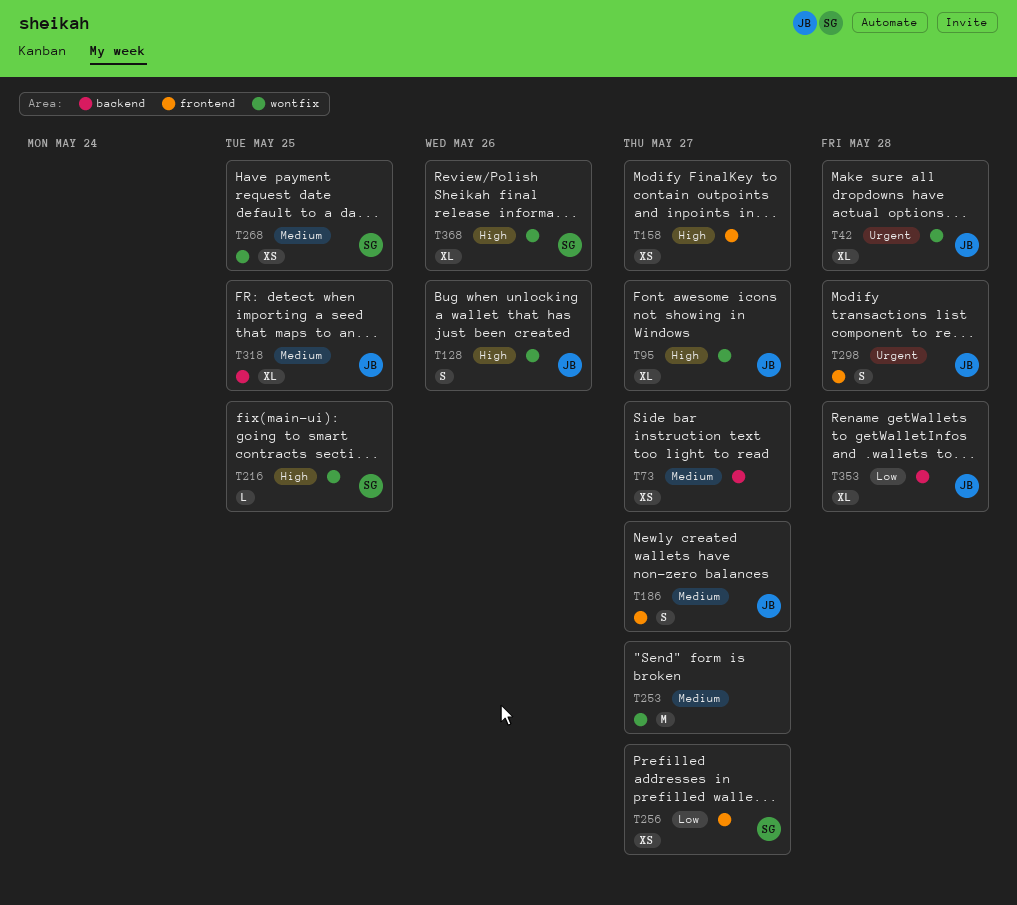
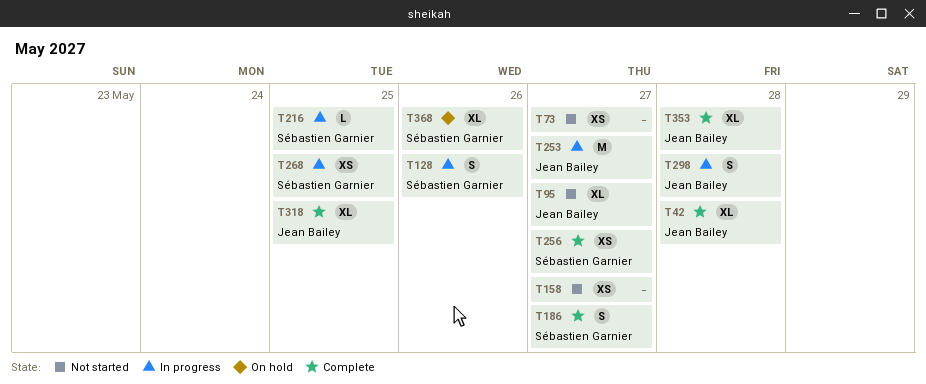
T128, owner: Jean Bailey -> Sébastien Garnier
T186, owner: Jean Bailey -> Sébastien Garnier
T253, owner: none -> Jean Bailey

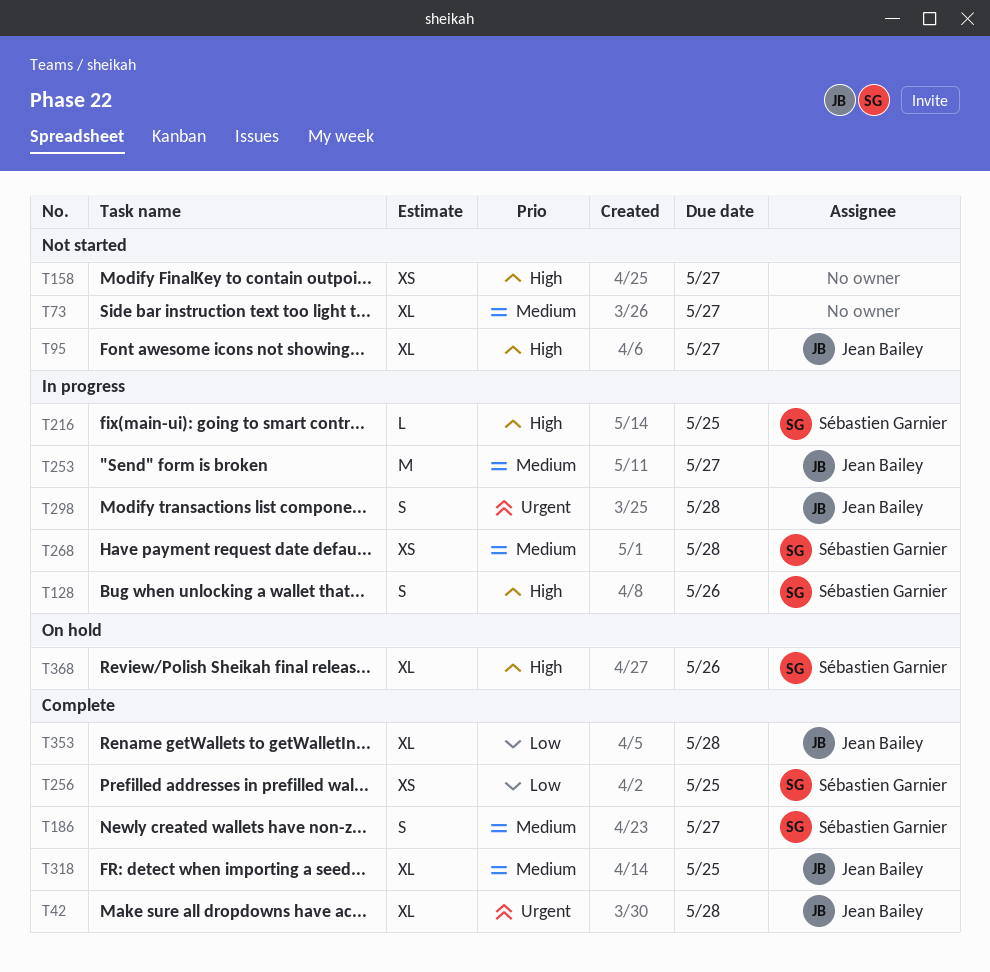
T73, estimate: XS -> XL
T256, due: May 27 -> May 25
T268, due: May 25 -> May 28

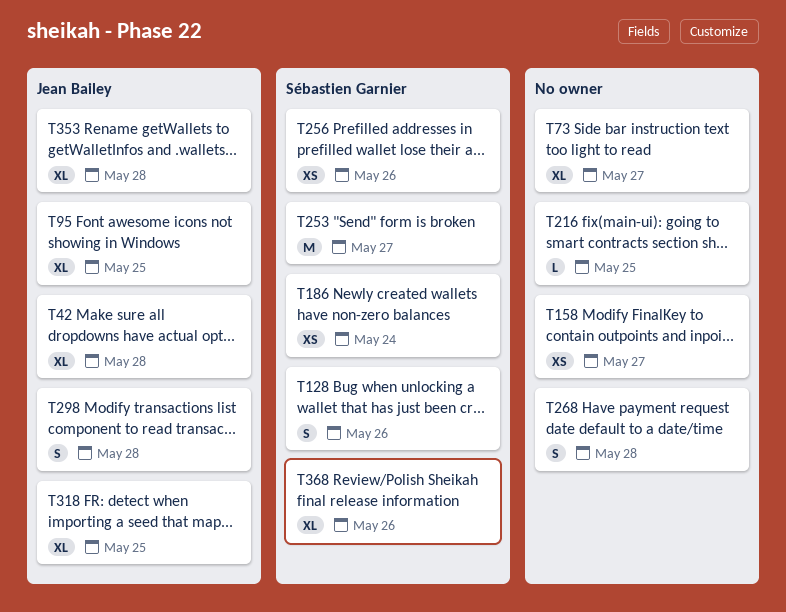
T95, due: May 27 -> May 25
T186, estimate: S -> XS
T186, due: May 27 -> May 24
T216, owner: Sébastien Garnier -> none
T253, owner: Jean Bailey -> Sébastien Garnier
T256, due: May 25 -> May 26
T268, owner: Sébastien Garnier -> none
T268, estimate: XS -> S

